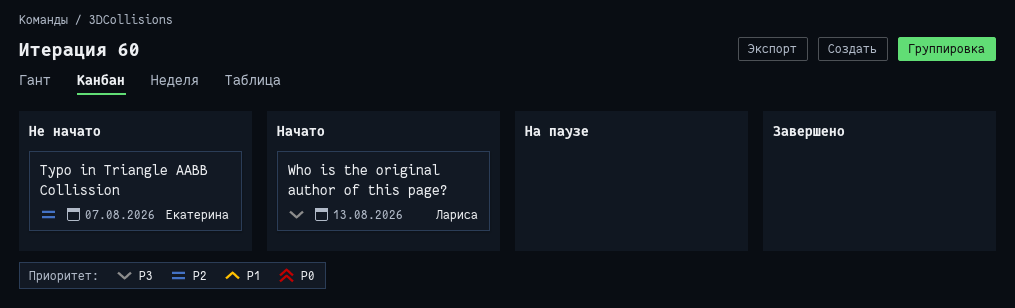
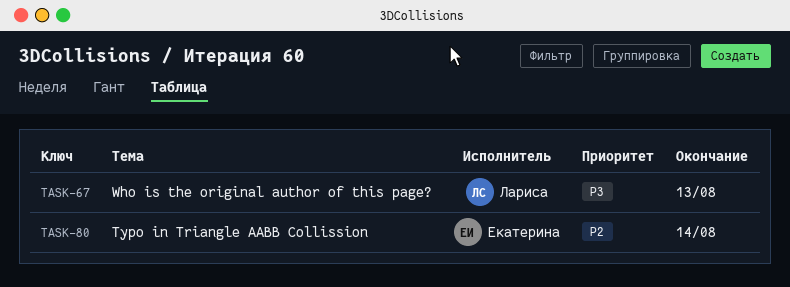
Typo in Triangle AABB Collission, due: Aug 7 -> Aug 14

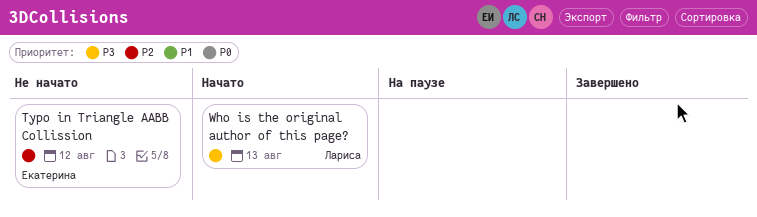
Typo in Triangle AABB Collission, due: Aug 14 -> Aug 12

